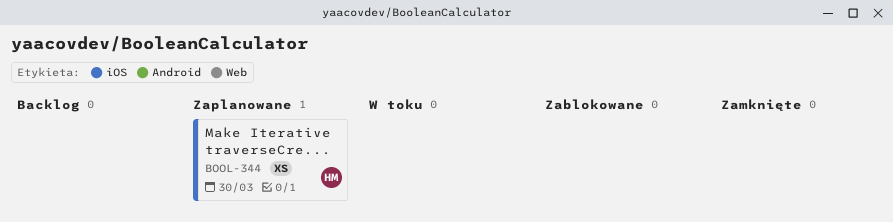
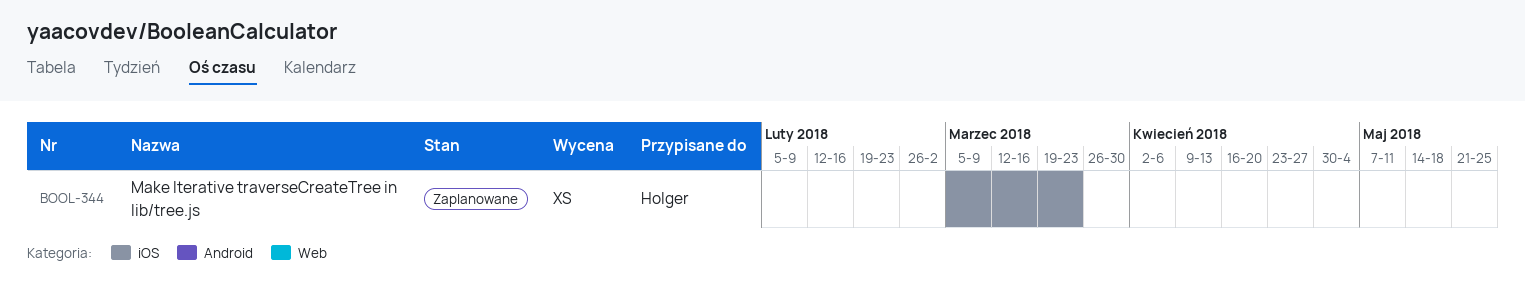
BOOL-344, due: Mar 30 -> Mar 23

